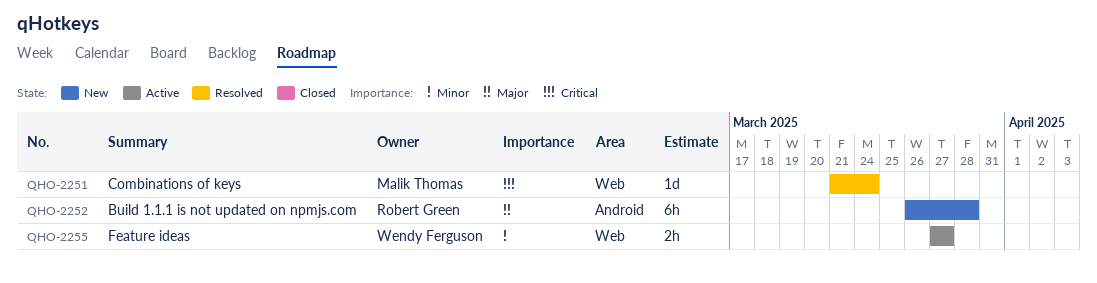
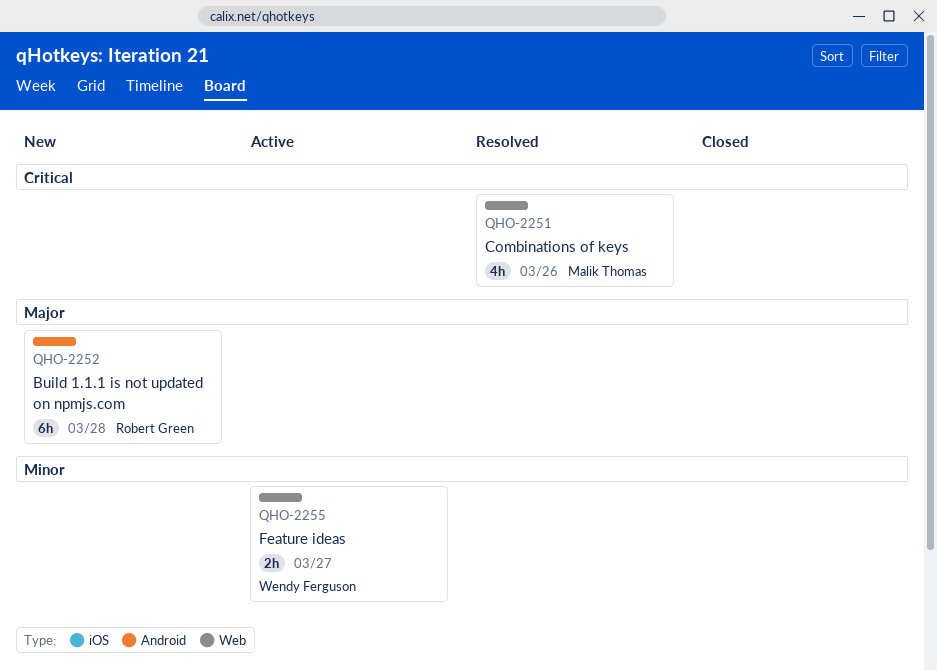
QHO-2251, estimate: 1d -> 4h
QHO-2251, due: Mar 24 -> Mar 26

